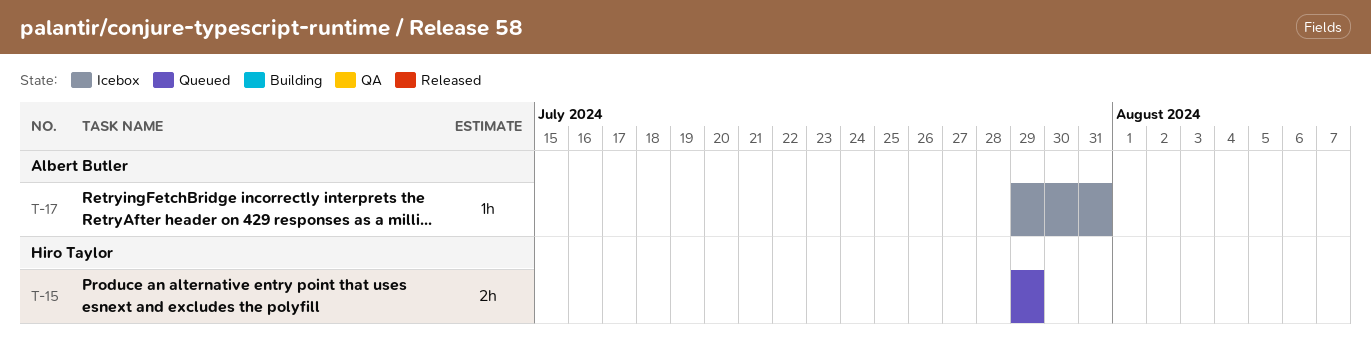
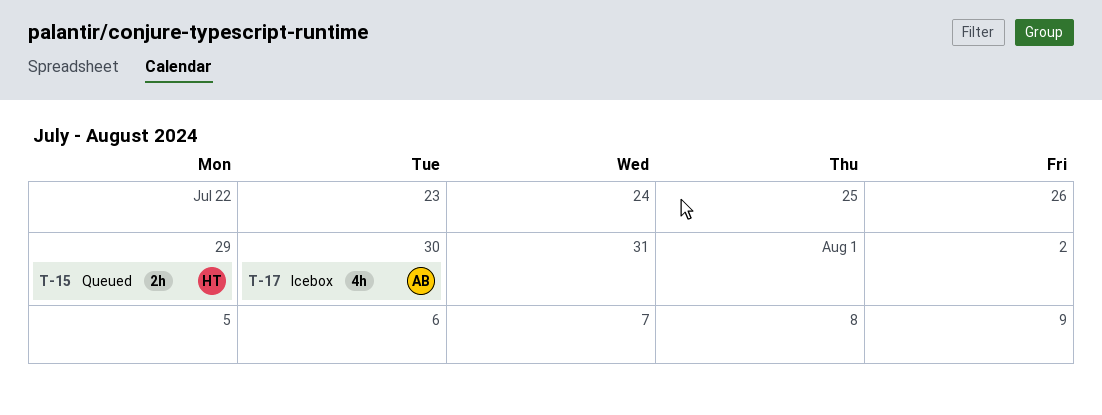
T-17, estimate: 1h -> 4h
T-17, due: Jul 31 -> Jul 30

